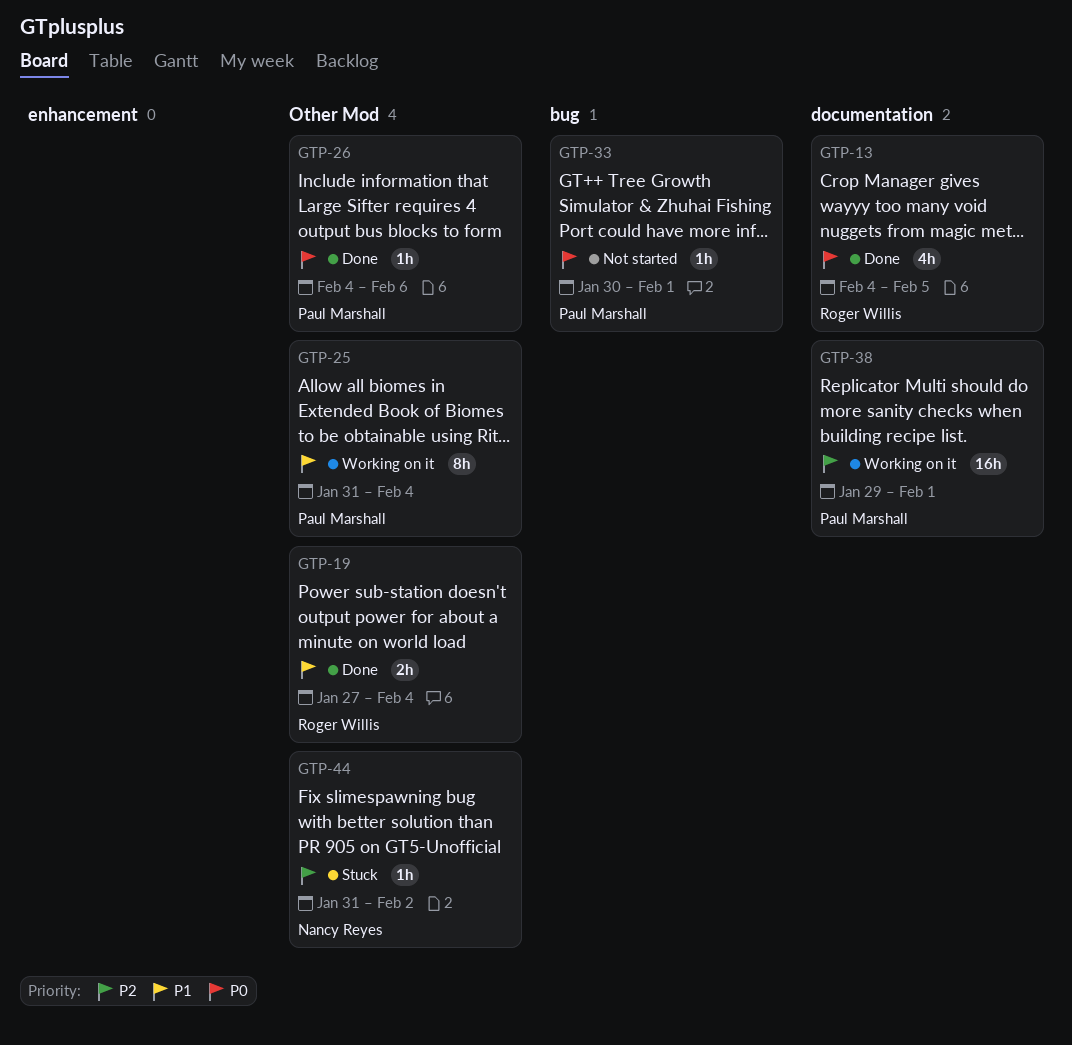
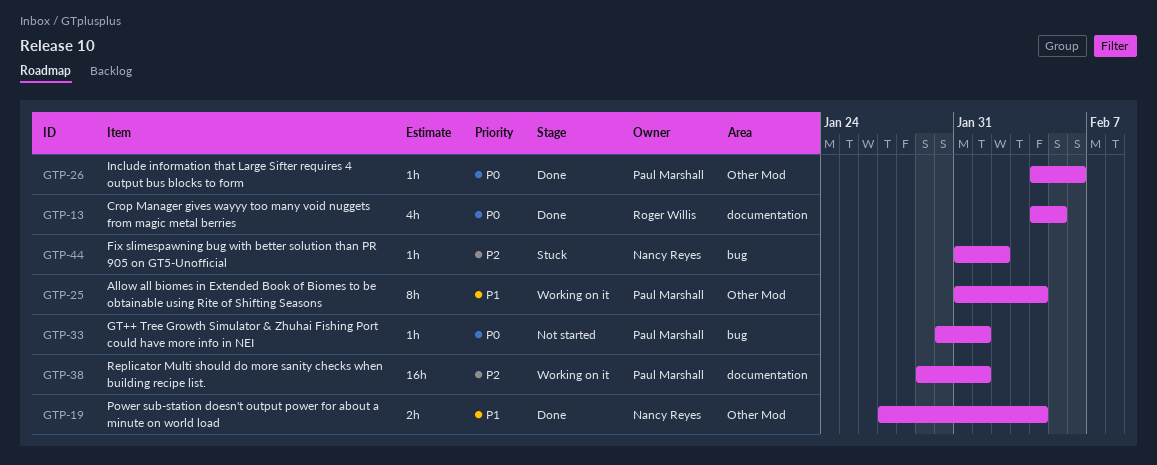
GTP-19, owner: Roger Willis -> Nancy Reyes
GTP-44, label: Other Mod -> bug

